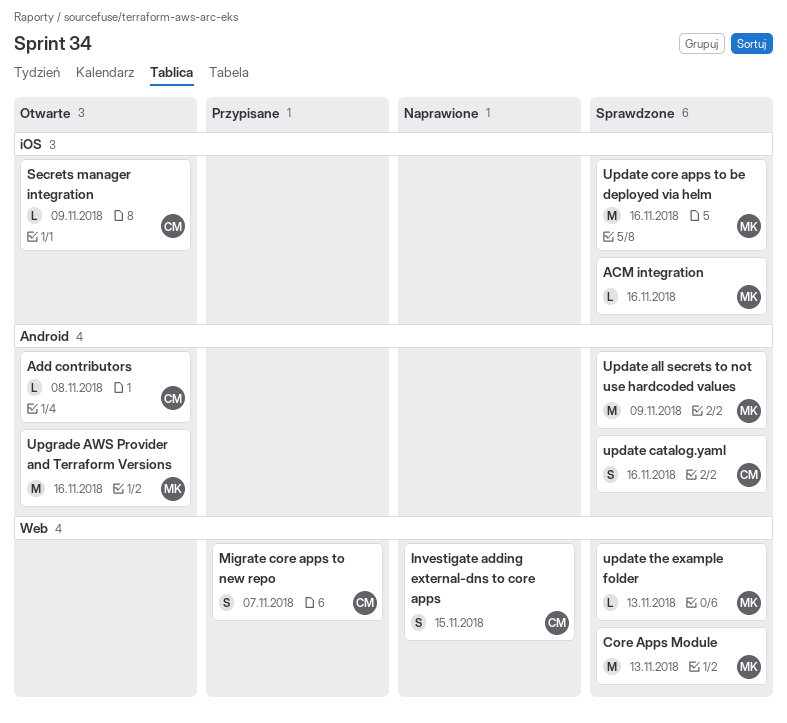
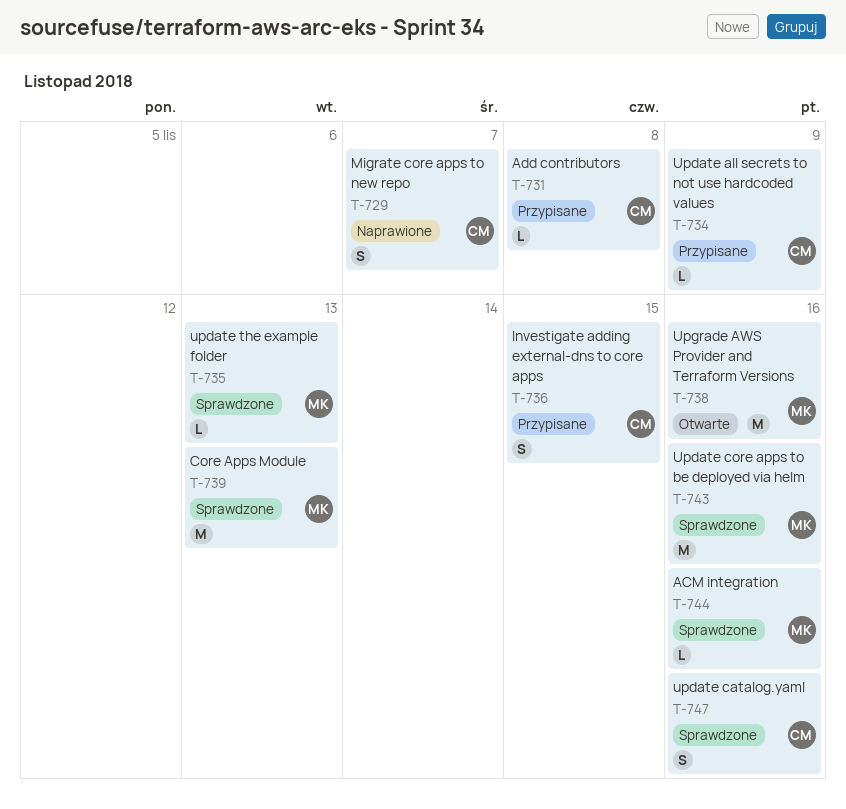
Add contributors, status: Otwarte -> Przypisane
Investigate adding external-dns to core apps, status: Naprawione -> Przypisane
Migrate core apps to new repo, status: Przypisane -> Naprawione
Secrets manager integration: present -> none
Update all secrets to not use hardcoded values, status: Sprawdzone -> Przypisane
Update all secrets to not use hardcoded values, owner: MK -> CM
Update all secrets to not use hardcoded values, estimate: M -> L

